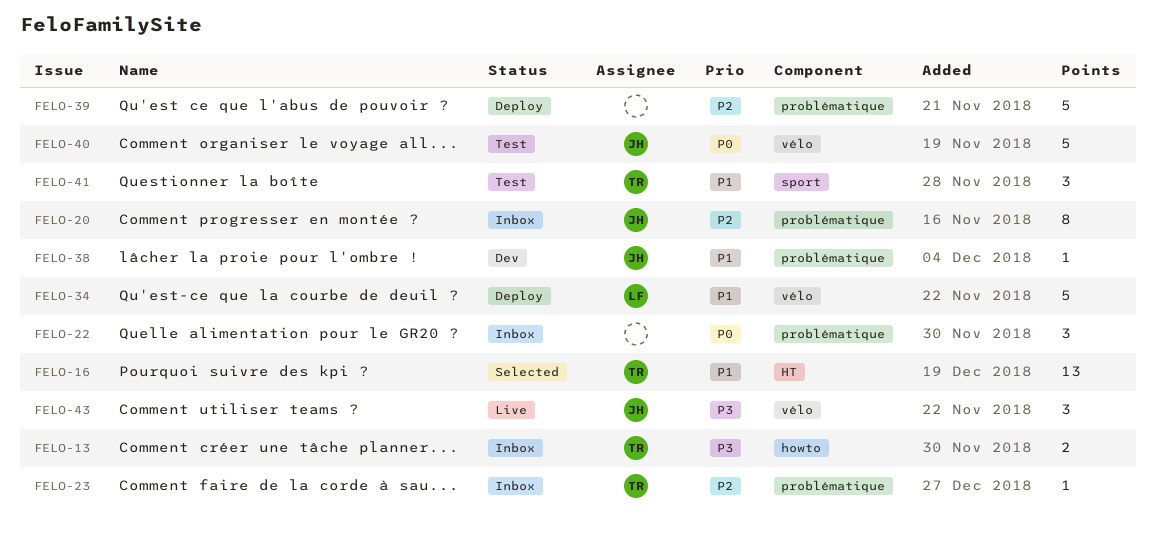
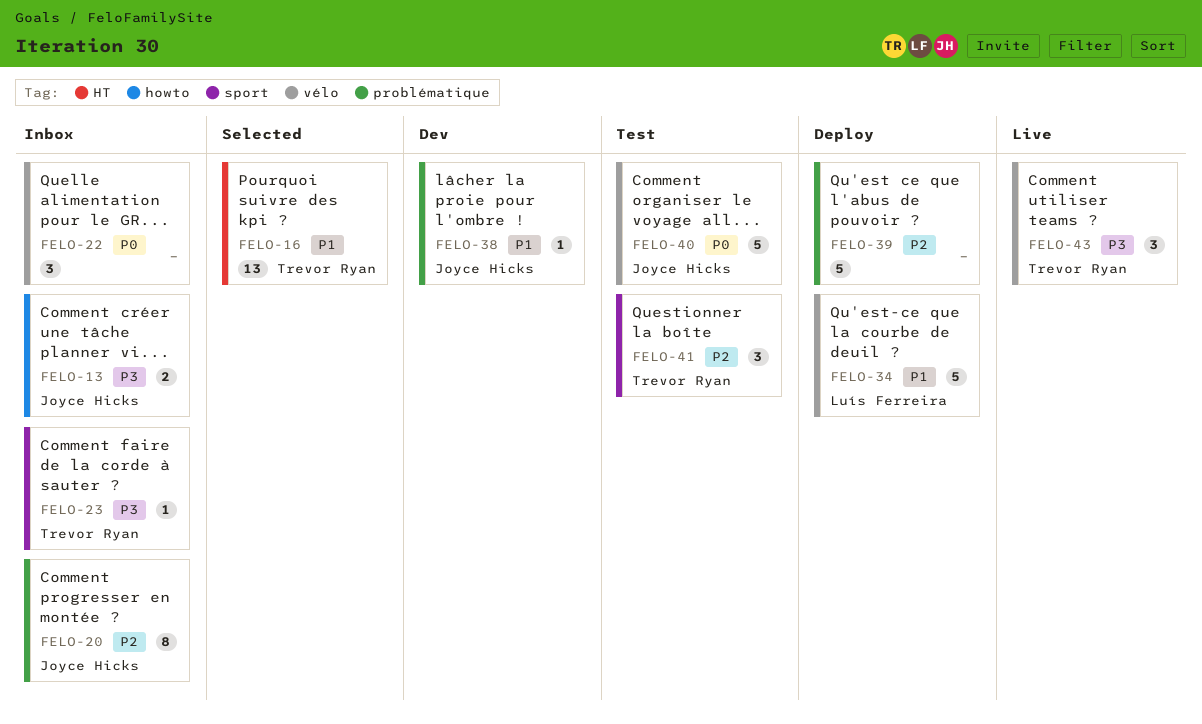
FELO-13, owner: Trevor Ryan -> Joyce Hicks
FELO-22, label: problématique -> vélo
FELO-23, priority: P2 -> P3
FELO-23, label: problématique -> sport
FELO-41, priority: P1 -> P2
FELO-43, owner: Joyce Hicks -> Trevor Ryan

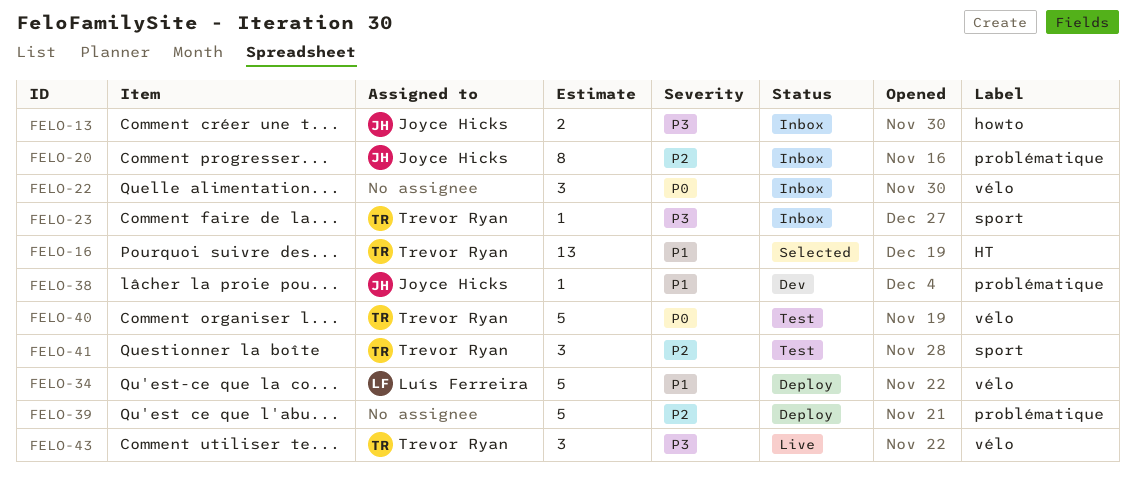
FELO-40, owner: Joyce Hicks -> Trevor Ryan

